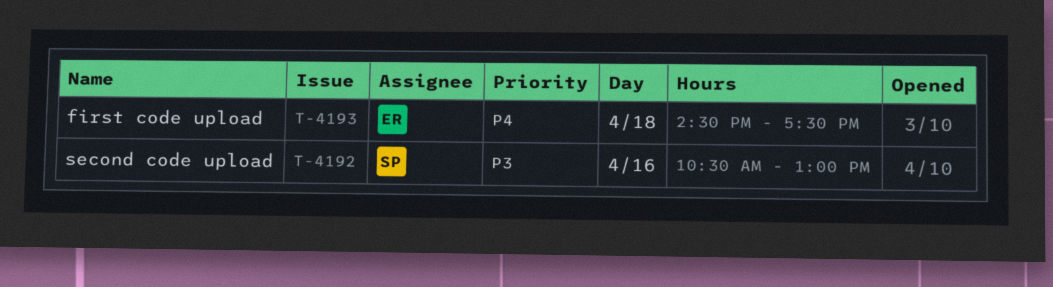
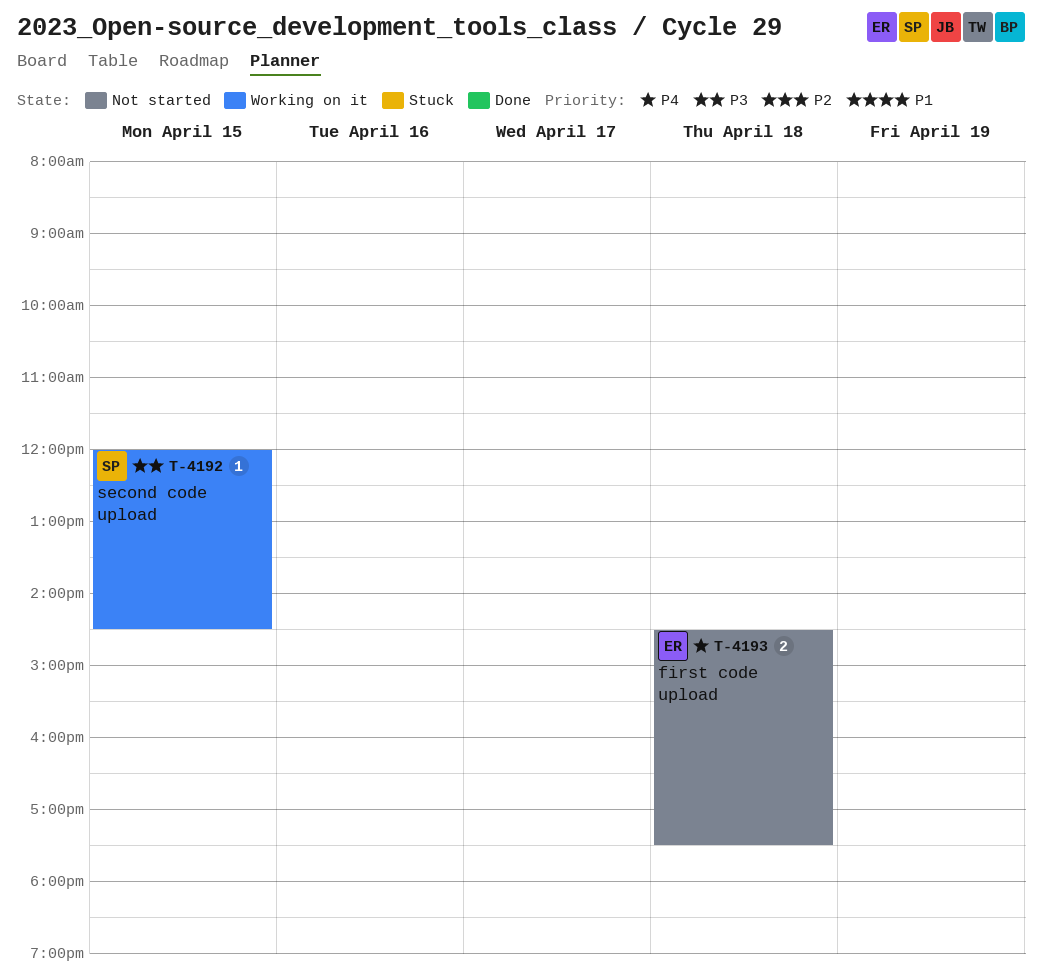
T-4192, day: Apr 16 -> Apr 15
T-4192, begins: 10:30 -> 12:00
T-4192, ends: 13:00 -> 14:30

